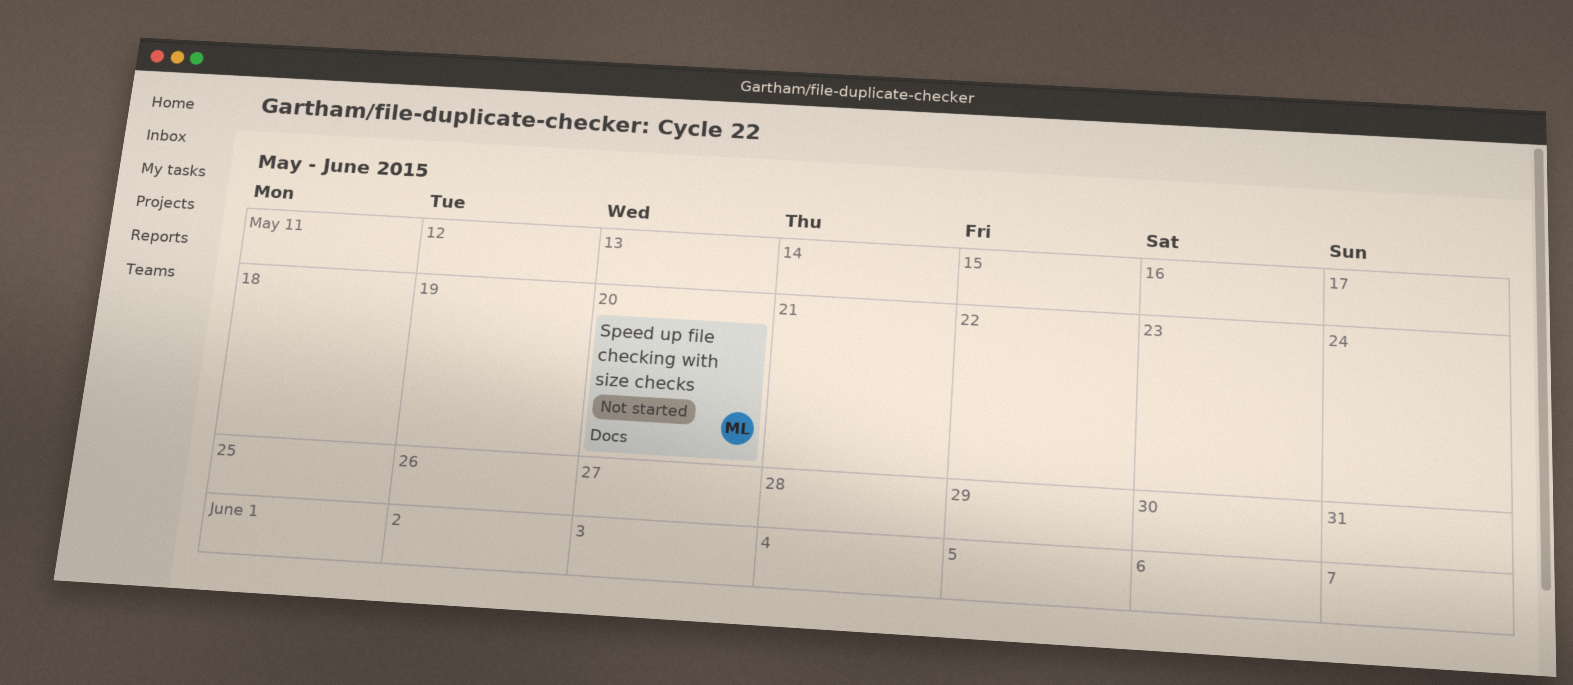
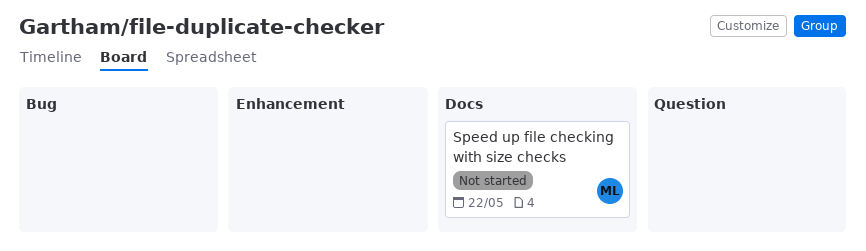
Speed up file checking with size checks, due: May 20 -> May 22

